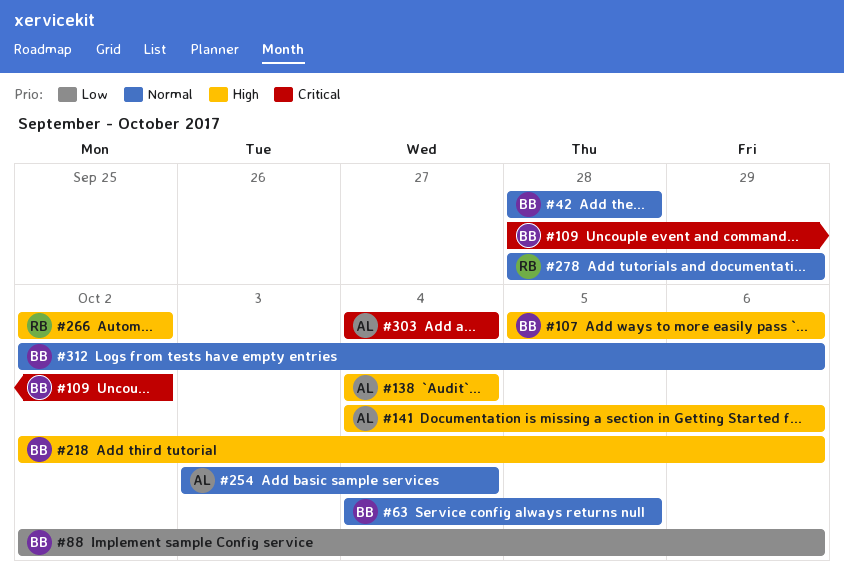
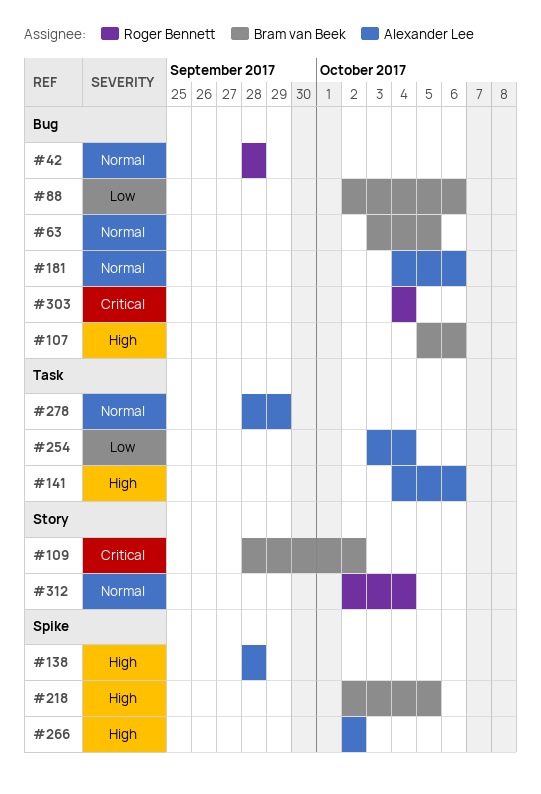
#42, owner: Bram van Beek -> Roger Bennett
#63, start: Oct 4 -> Oct 3
#138, start: Oct 4 -> Sep 28
#138, due: Oct 4 -> Sep 28
#181: none -> present
#218, due: Oct 6 -> Oct 5
#254, priority: Normal -> Low
#266, owner: Roger Bennett -> Alexander Lee
#278, owner: Roger Bennett -> Alexander Lee
#303, owner: Alexander Lee -> Roger Bennett
#312, owner: Bram van Beek -> Roger Bennett
#312, due: Oct 6 -> Oct 4

